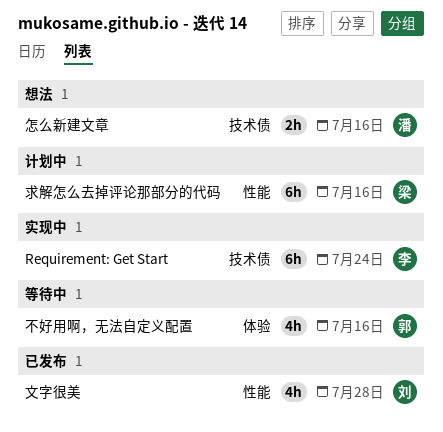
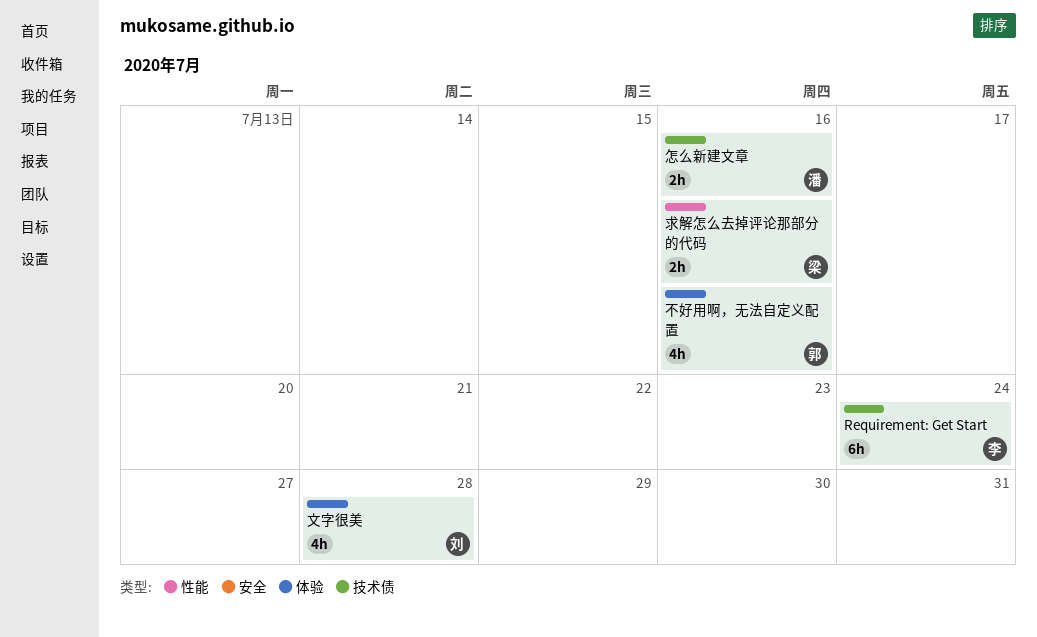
文字很美, label: 性能 -> 体验
求解怎么去掉评论那部分的代码, estimate: 6h -> 2h

